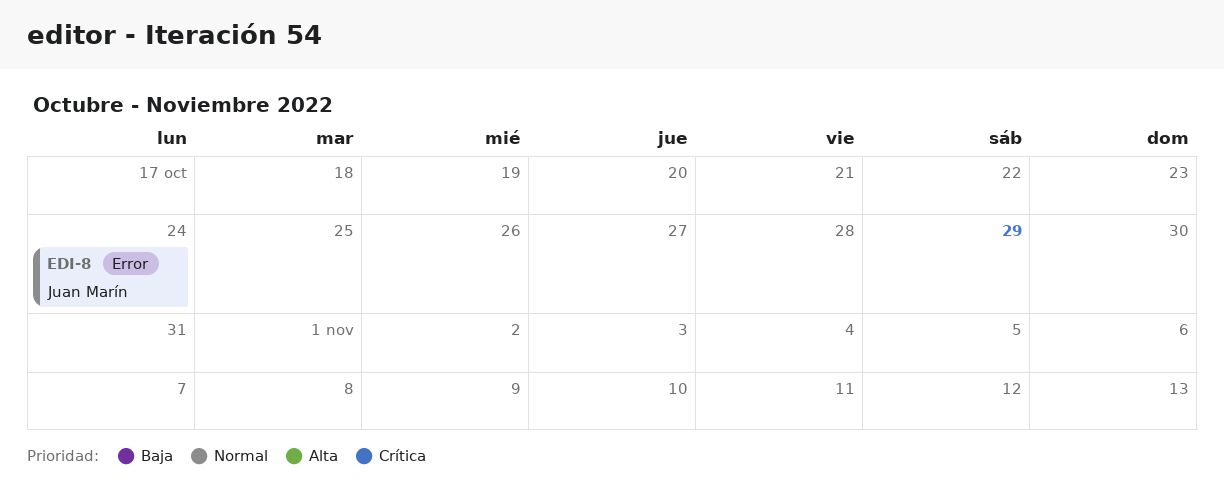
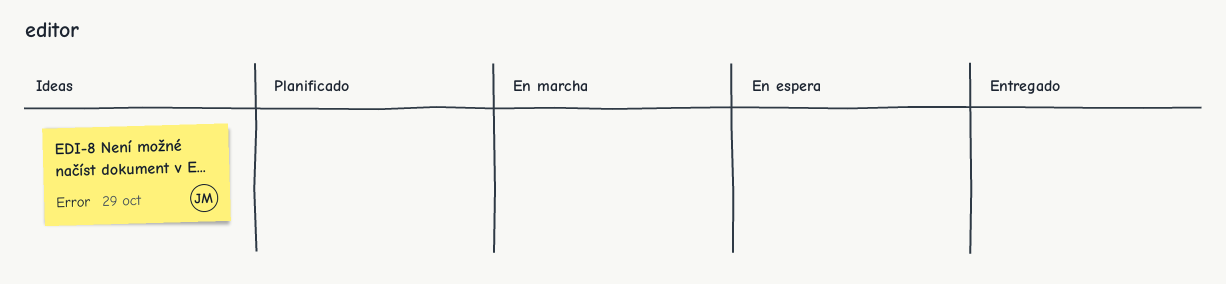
EDI-8, due: Oct 24 -> Oct 29

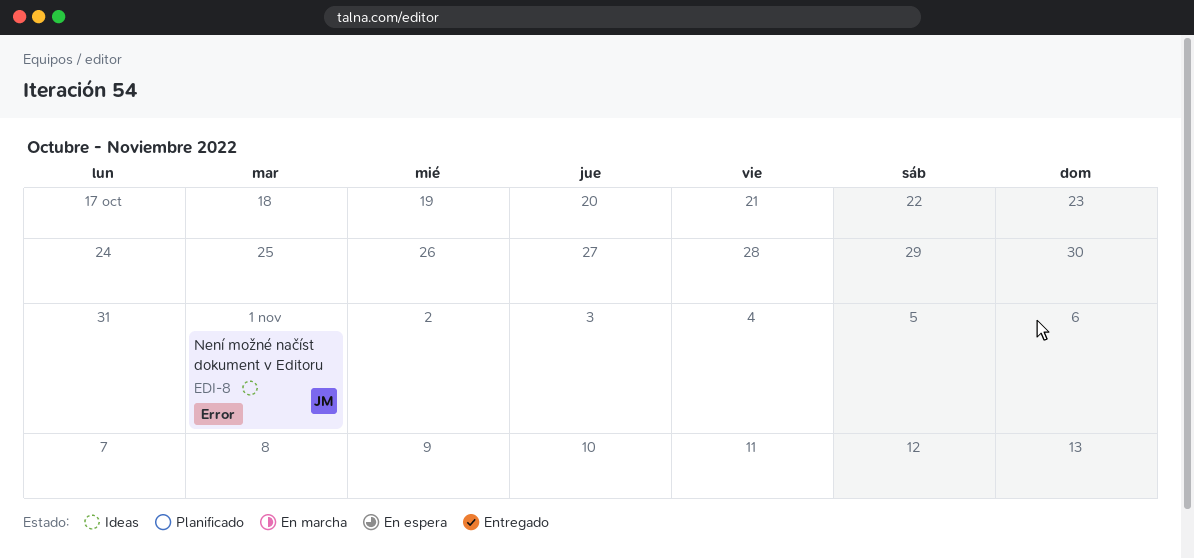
EDI-8, due: Oct 29 -> Nov 1

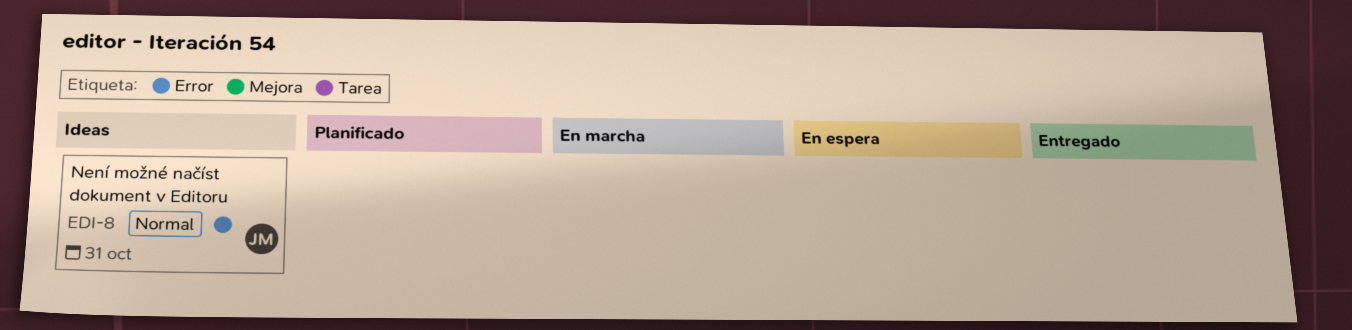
EDI-8, due: Nov 1 -> Oct 31

